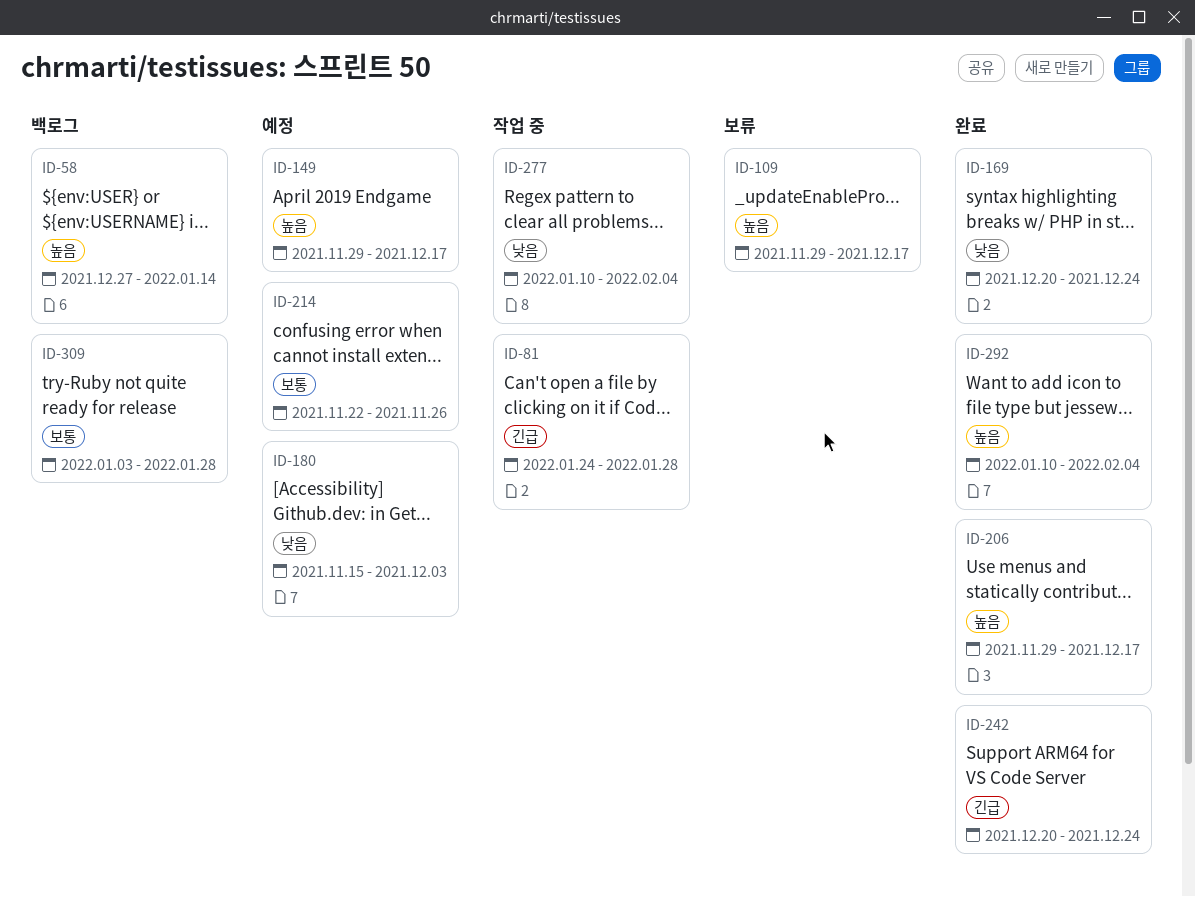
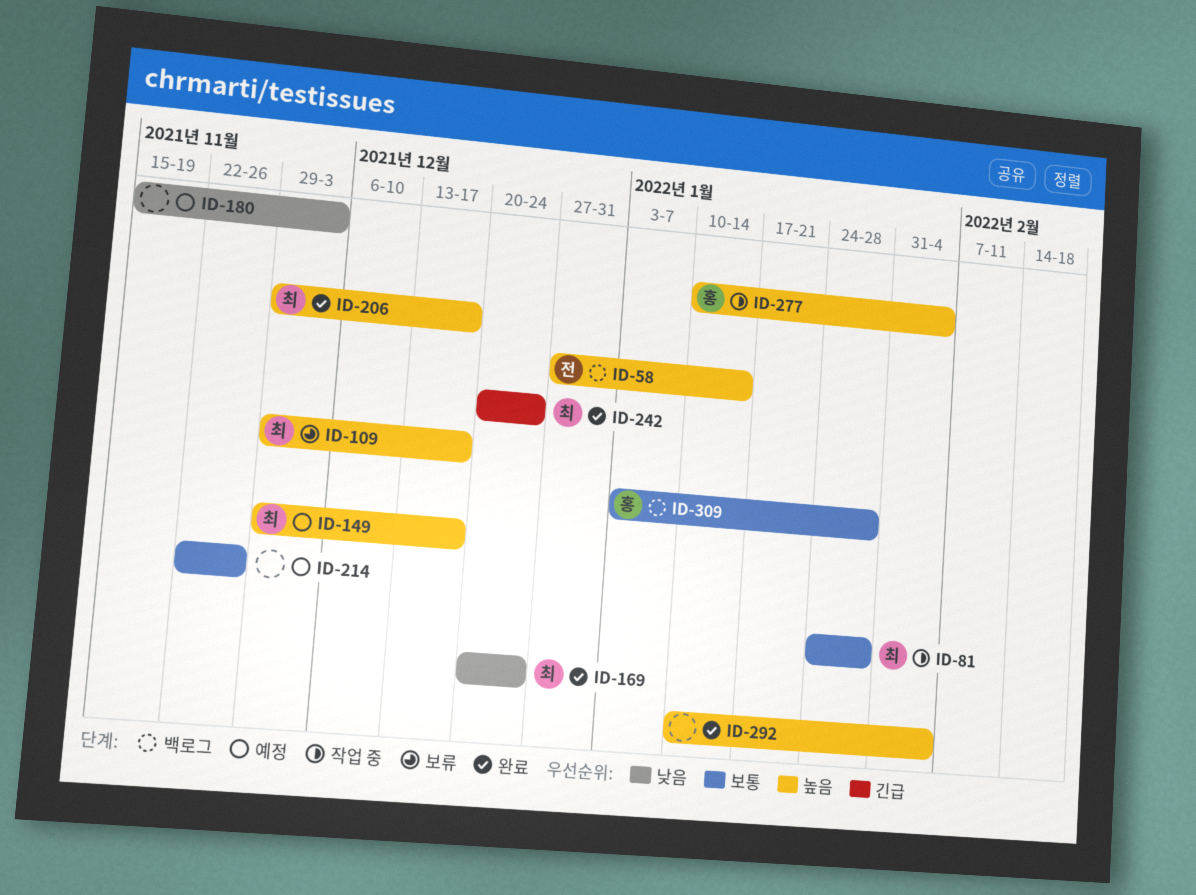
ID-81, priority: 긴급 -> 보통
ID-277, priority: 낮음 -> 높음

